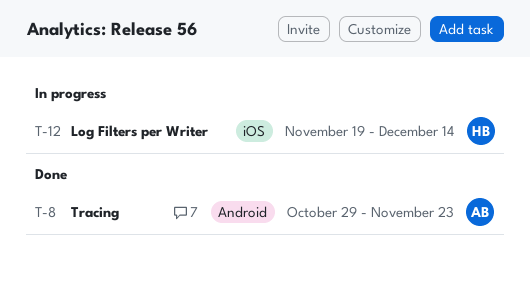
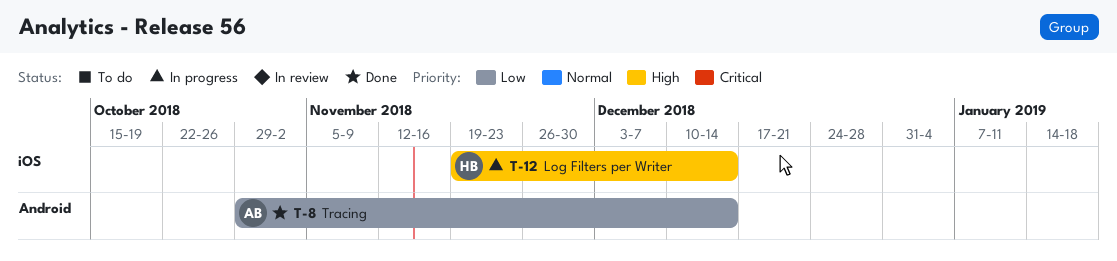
T-8, due: Nov 23 -> Dec 14

